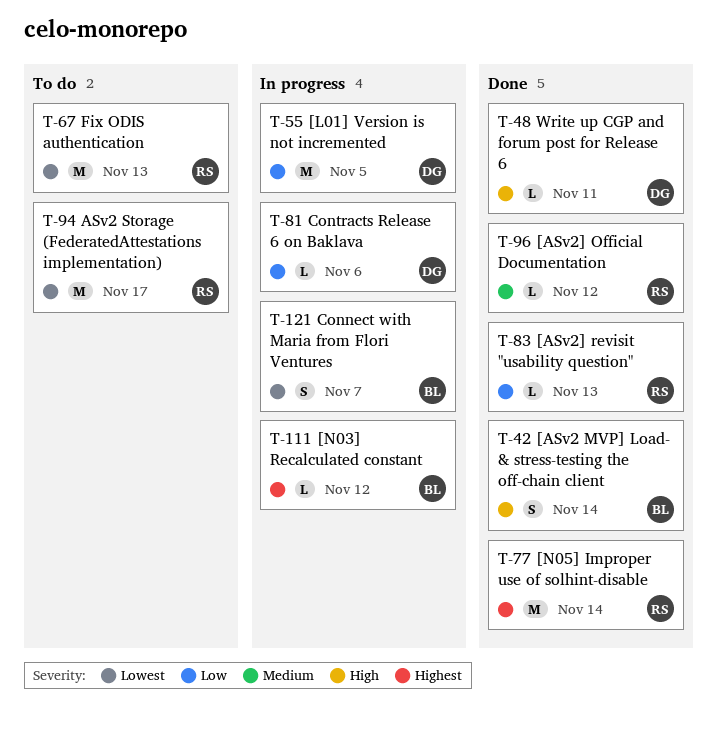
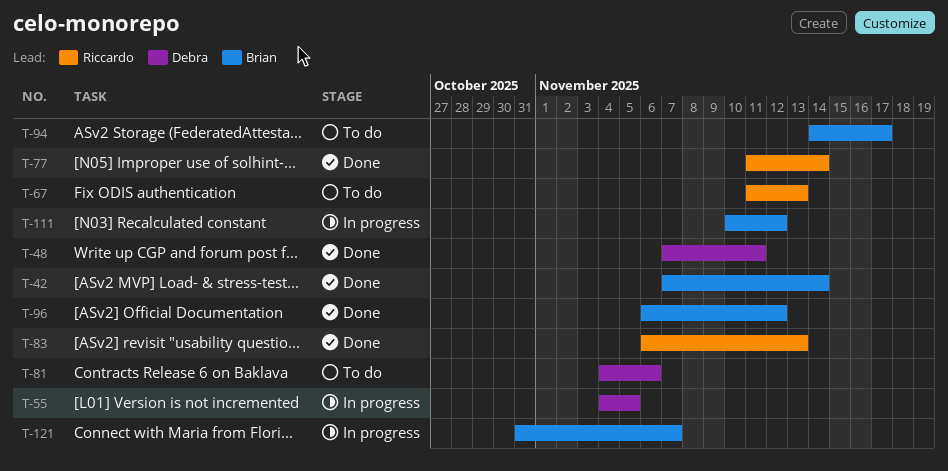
T-81, status: In progress -> To do
T-94, owner: Riccardo -> Brian
T-96, owner: Riccardo -> Brian

